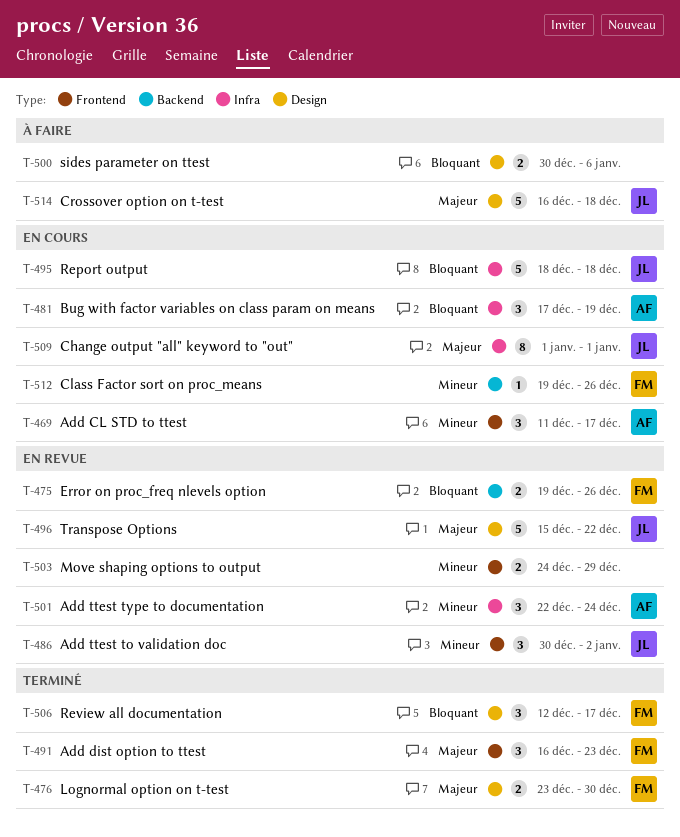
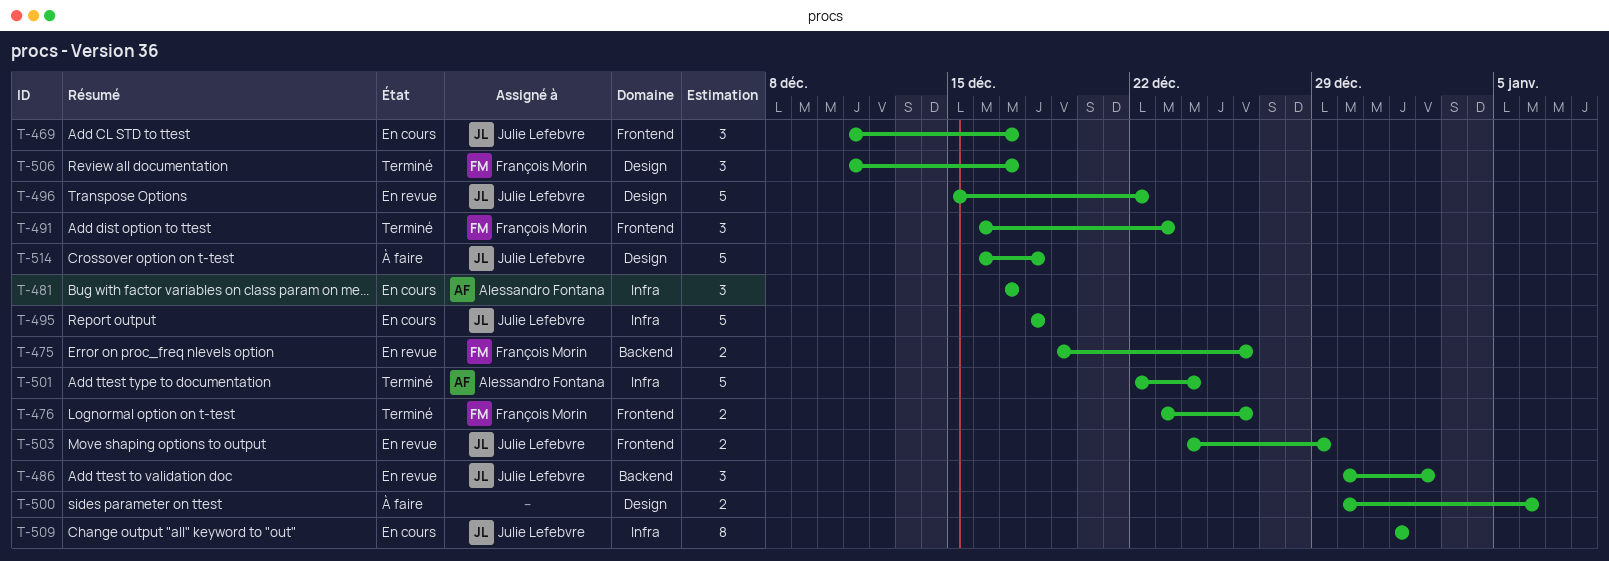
T-469, owner: Alessandro Fontana -> Julie Lefebvre
T-476, label: Design -> Frontend
T-476, due: Dec 30 -> Dec 26
T-481, due: Dec 19 -> Dec 17
T-486, label: Frontend -> Backend
T-501, status: En revue -> Terminé
T-501, estimate: 3 -> 5
T-503, owner: none -> Julie Lefebvre
T-506, start: Dec 12 -> Dec 11
T-512: present -> none

